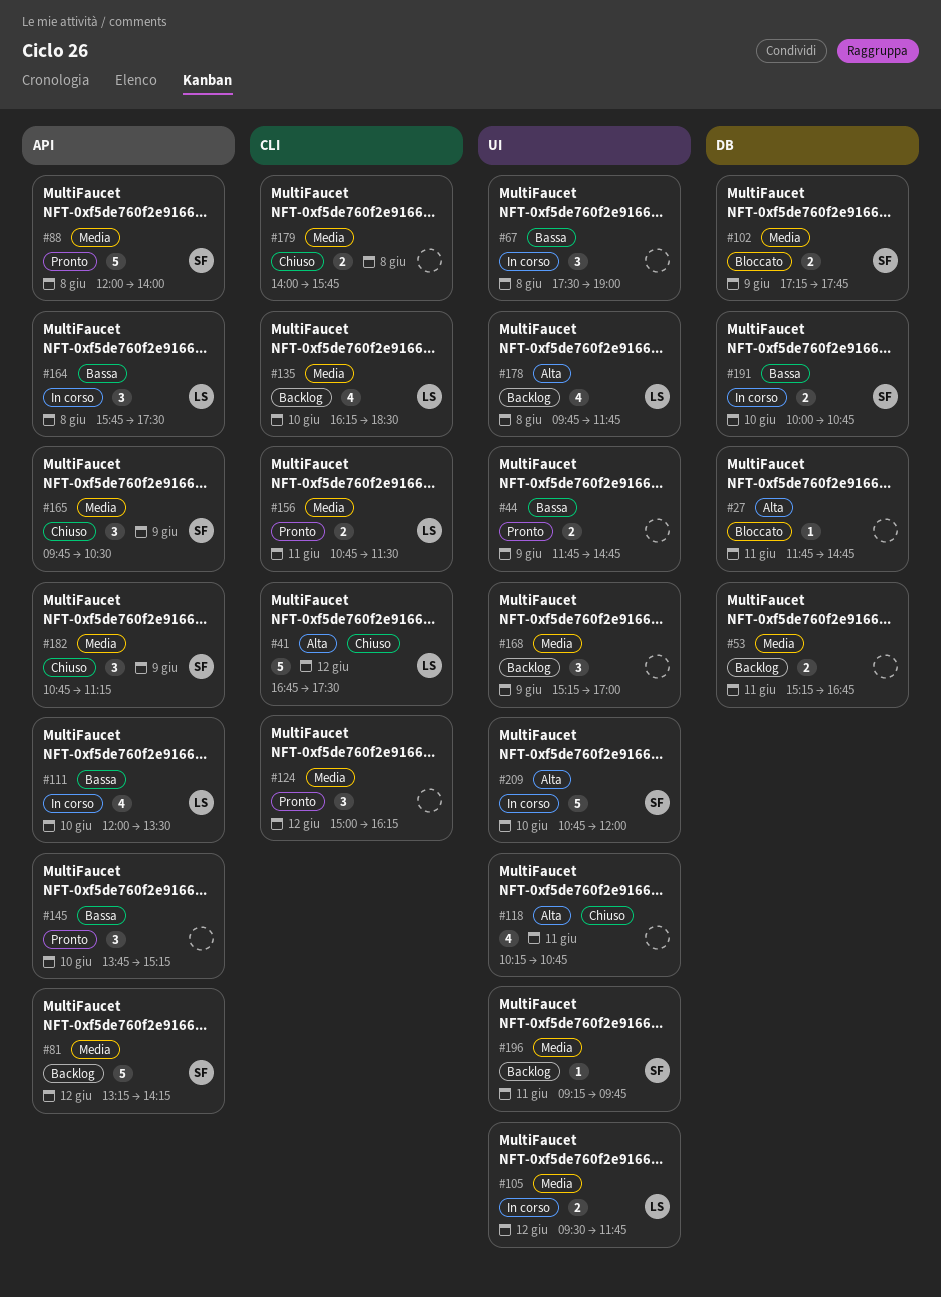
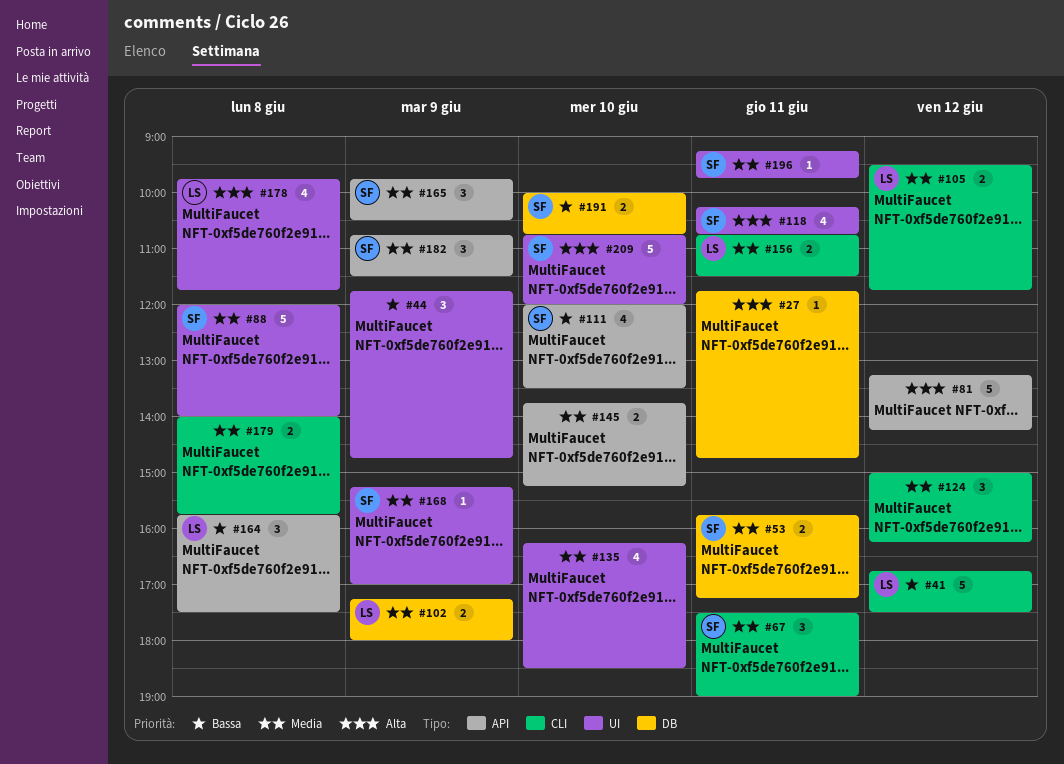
#41, priority: Alta -> Bassa
#44, estimate: 2 -> 3
#53, owner: none -> SF
#53, begins: 15:15 -> 15:45
#53, ends: 16:45 -> 17:15
#67, owner: none -> SF
#67, priority: Bassa -> Media
#67, label: UI -> CLI
#67, day: Jun 8 -> Jun 11
#81, owner: SF -> none
#81, priority: Media -> Alta
#88, label: API -> UI
#102, owner: SF -> LS
#102, ends: 17:45 -> 18:00
#105, label: UI -> CLI
#111, owner: LS -> SF
#118, owner: none -> SF
#135, owner: LS -> none
#135, label: CLI -> UI
#145, priority: Bassa -> Media
#145, estimate: 3 -> 2
#168, owner: none -> SF
#168, estimate: 3 -> 1
#182, ends: 11:15 -> 11:30

